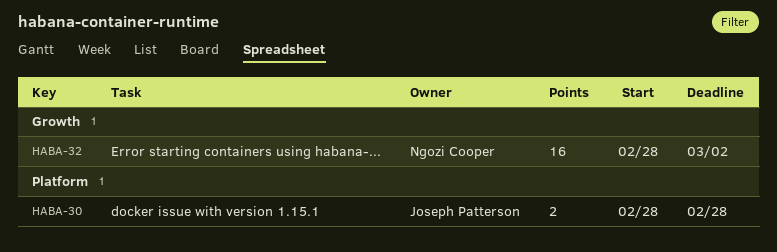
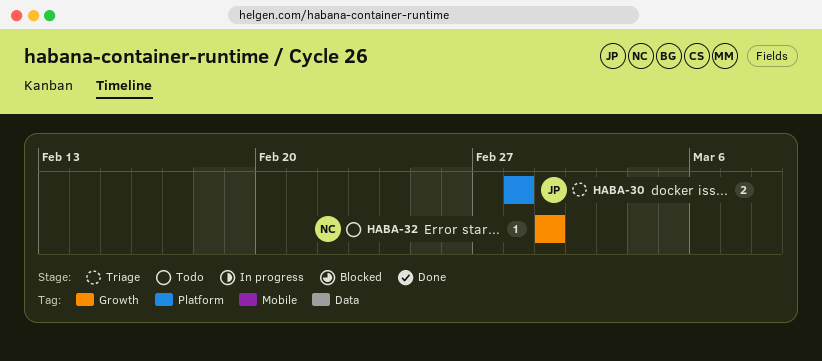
HABA-32, estimate: 16 -> 1
HABA-32, start: Feb 28 -> Mar 1
HABA-32, due: Mar 2 -> Mar 1

